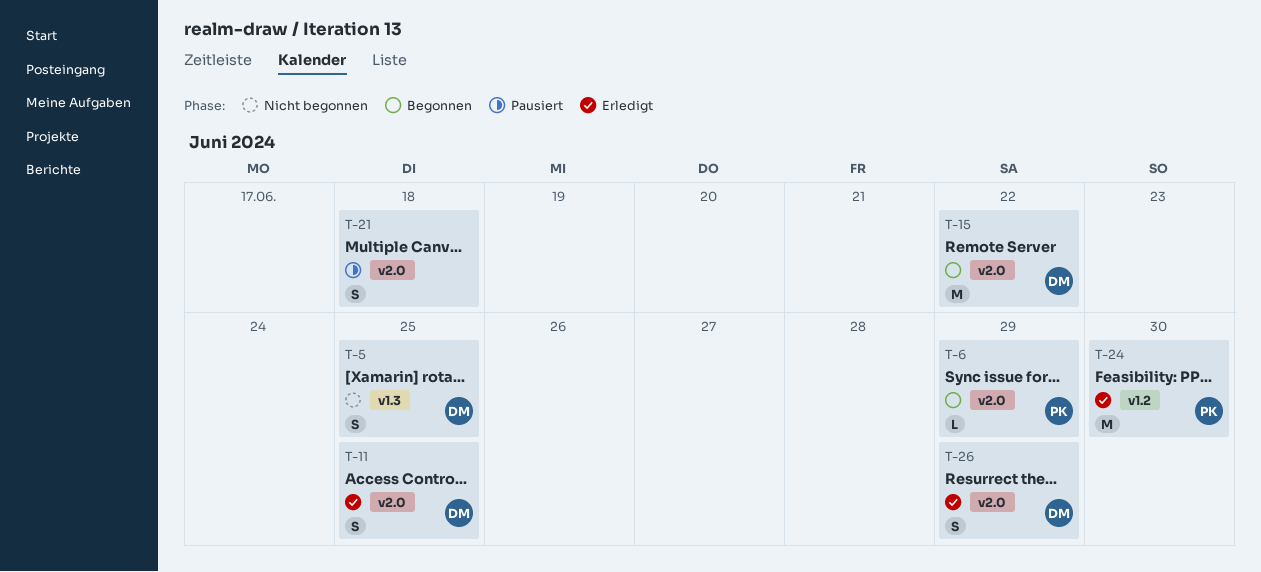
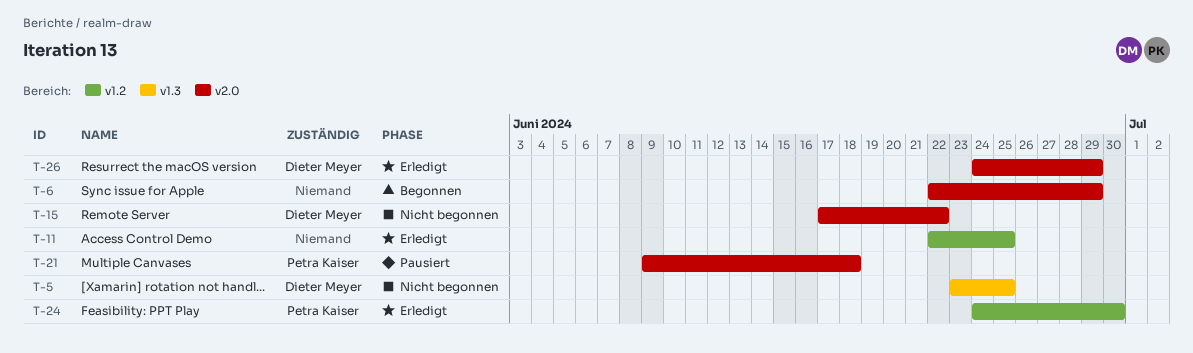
T-6, owner: Petra Kaiser -> none
T-11, owner: Dieter Meyer -> none
T-11, label: v2.0 -> v1.2
T-15, status: Begonnen -> Nicht begonnen
T-21, owner: none -> Petra Kaiser

